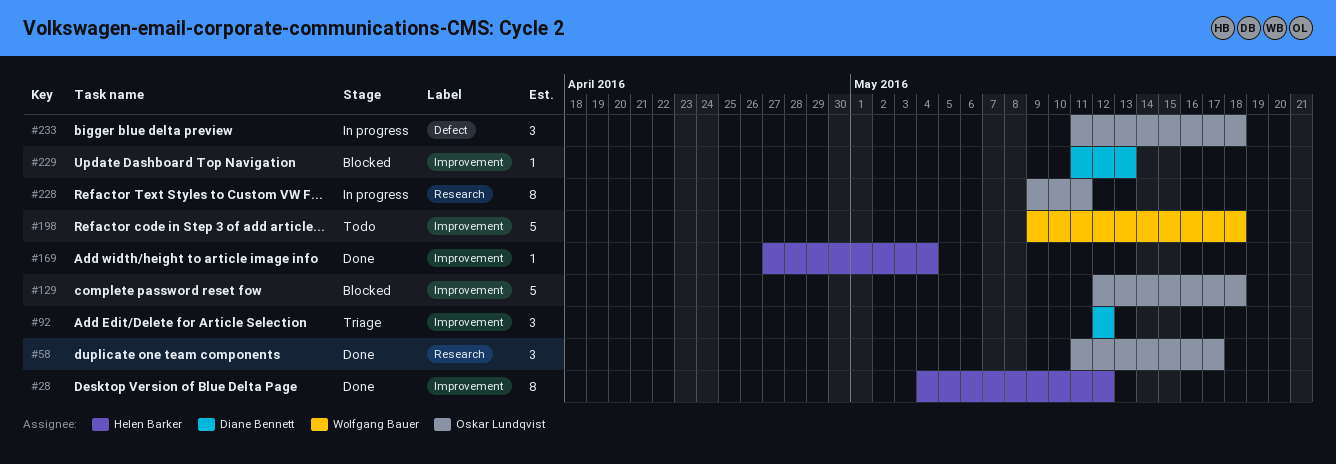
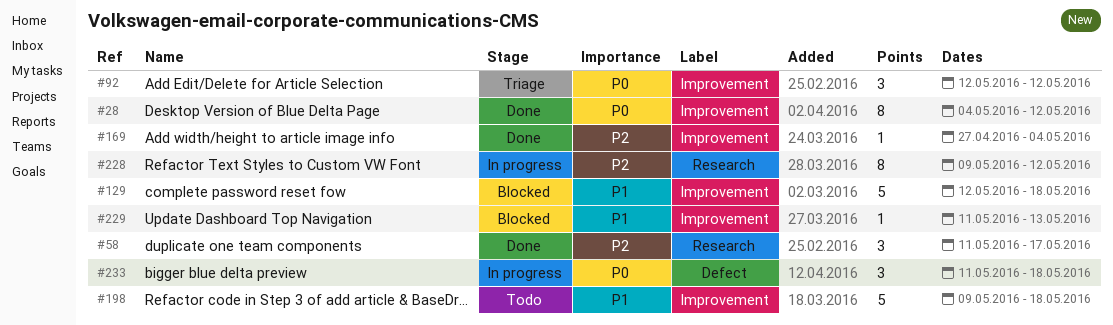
#228, due: May 11 -> May 12

